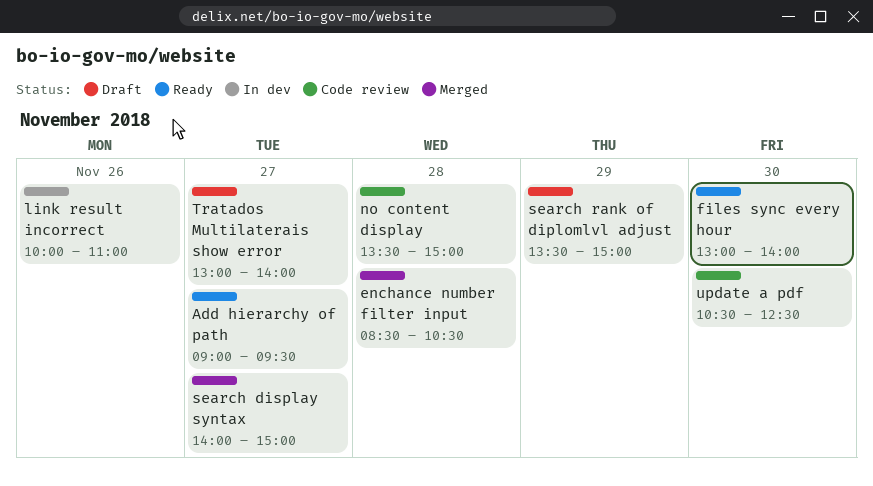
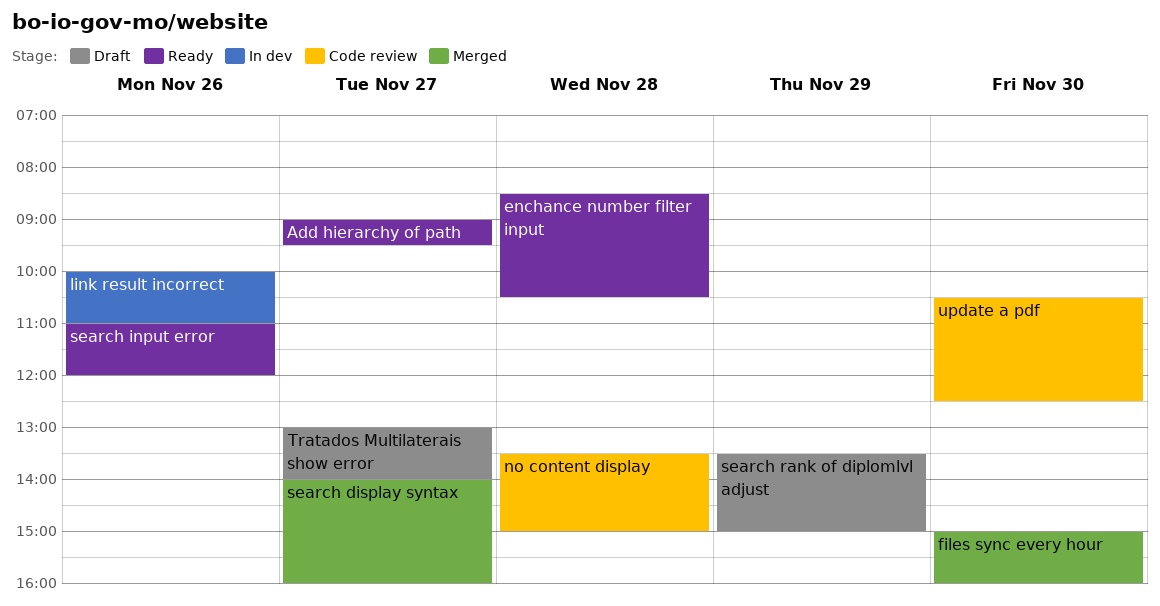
enchance number filter input, status: Merged -> Ready
files sync every hour, status: Ready -> Merged
files sync every hour, begins: 13:00 -> 15:00
files sync every hour, ends: 14:00 -> 16:00
search display syntax, ends: 15:00 -> 16:00
search input error: none -> present

